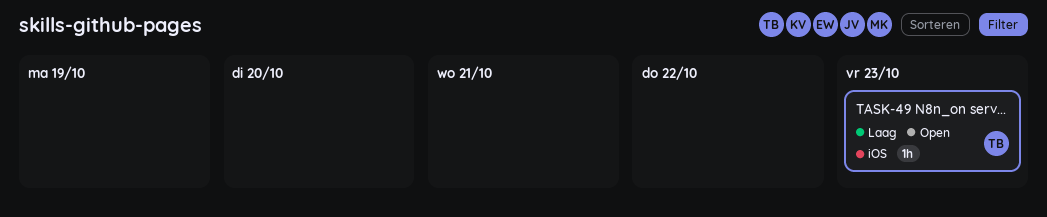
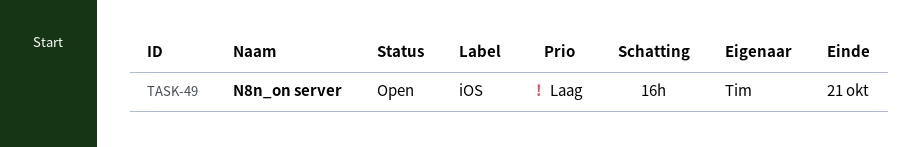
TASK-49, estimate: 1h -> 16h
TASK-49, due: Oct 23 -> Oct 21

